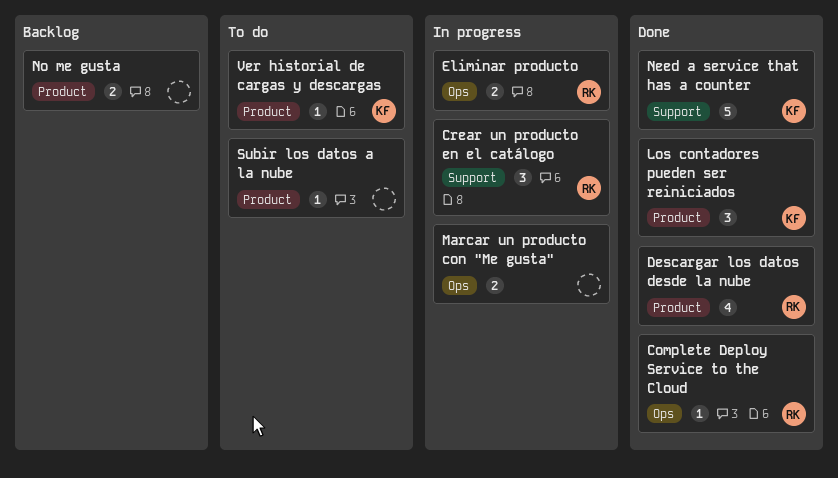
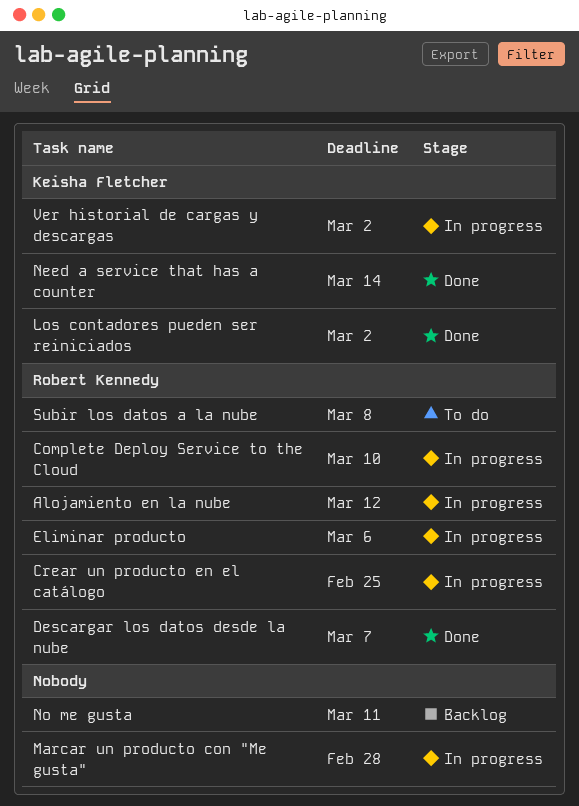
Alojamiento en la nube: none -> present
Complete Deploy Service to the Cloud, status: Done -> In progress
Subir los datos a la nube, owner: none -> Robert Kennedy
Ver historial de cargas y descargas, status: To do -> In progress

